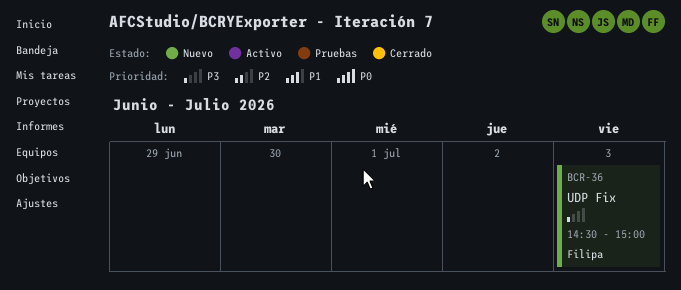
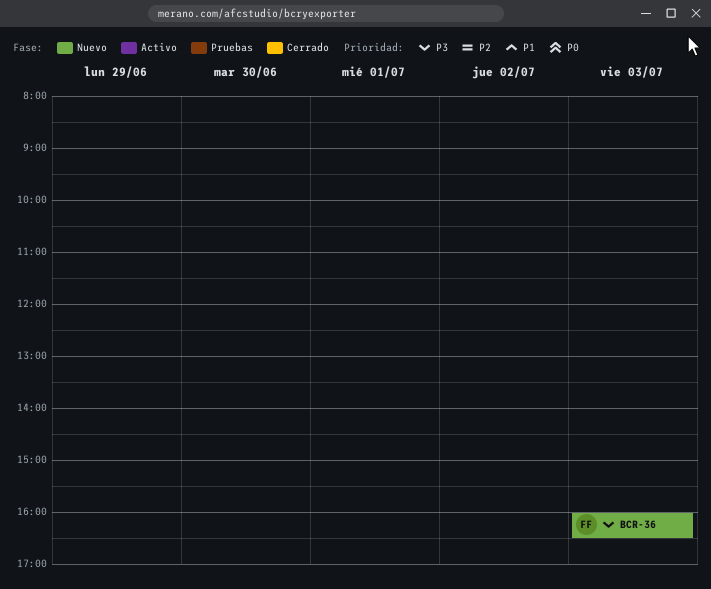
BCR-36, begins: 14:30 -> 16:00
BCR-36, ends: 15:00 -> 16:30

